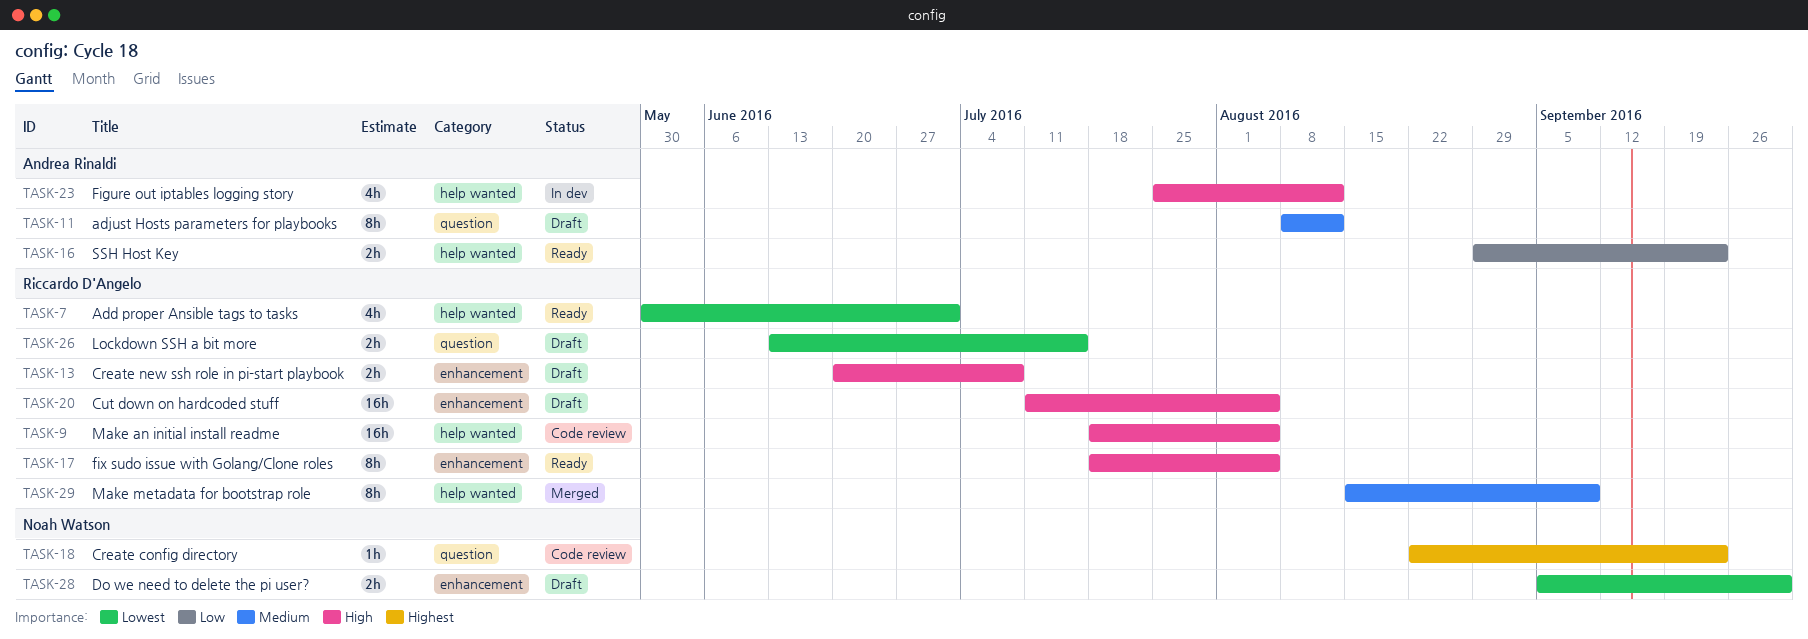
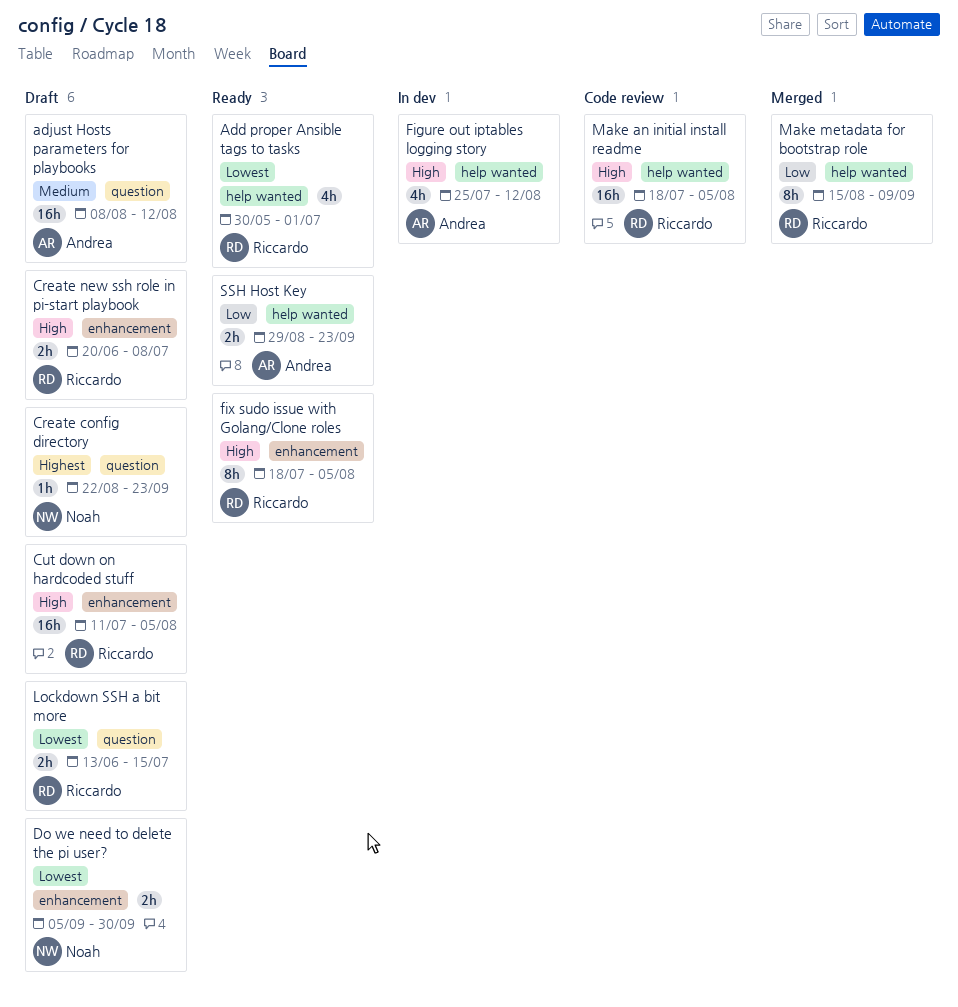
adjust Hosts parameters for playbooks, estimate: 8h -> 16h
Create config directory, status: Code review -> Draft
Make metadata for bootstrap role, priority: Medium -> Low

